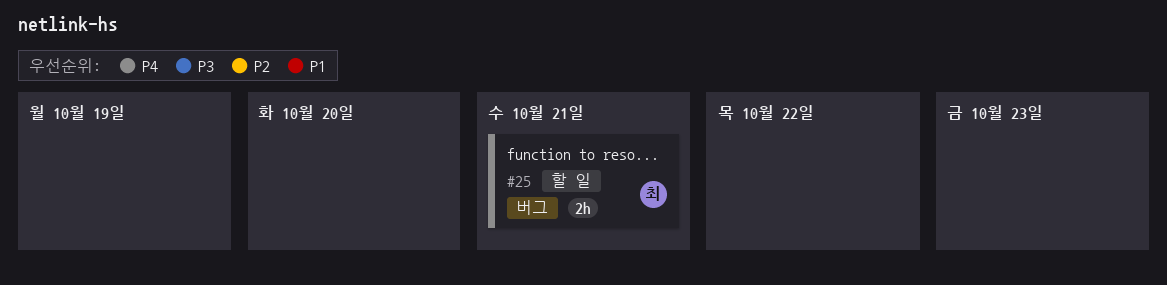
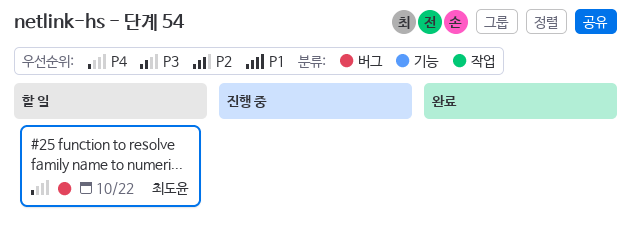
#25, due: Oct 21 -> Oct 22

